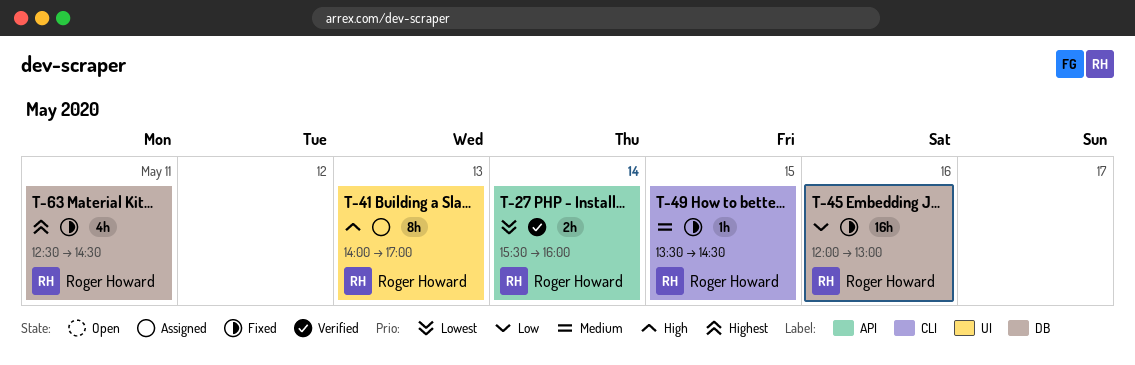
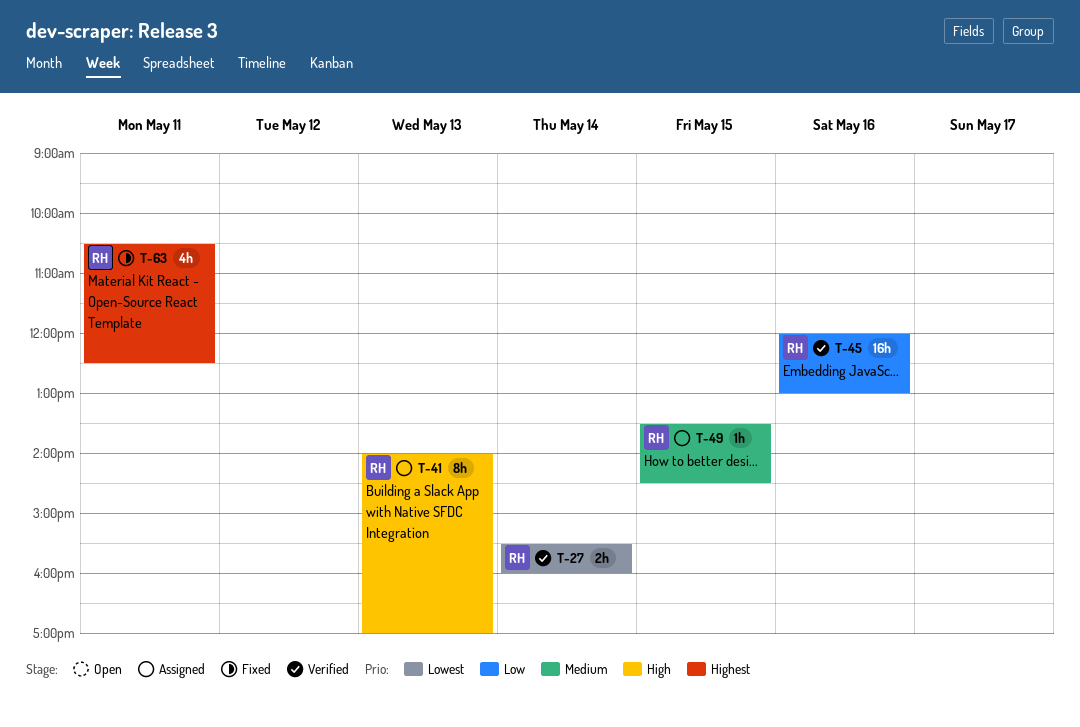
T-45, status: Fixed -> Verified
T-49, status: Fixed -> Assigned
T-63, begins: 12:30 -> 10:30
T-63, ends: 14:30 -> 12:30

